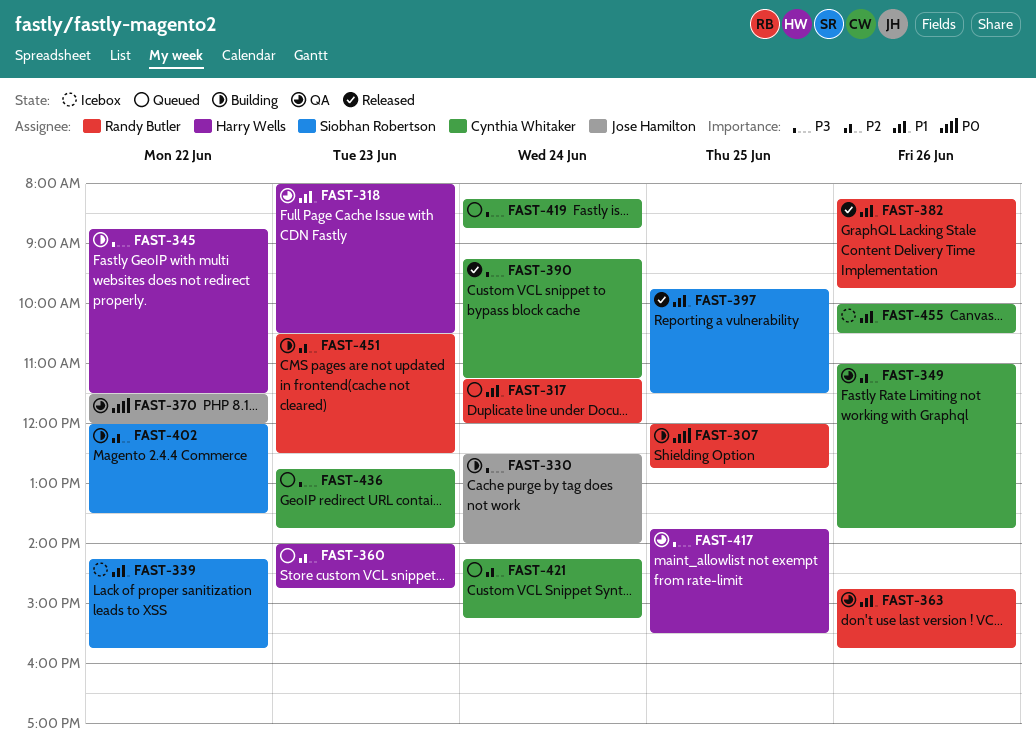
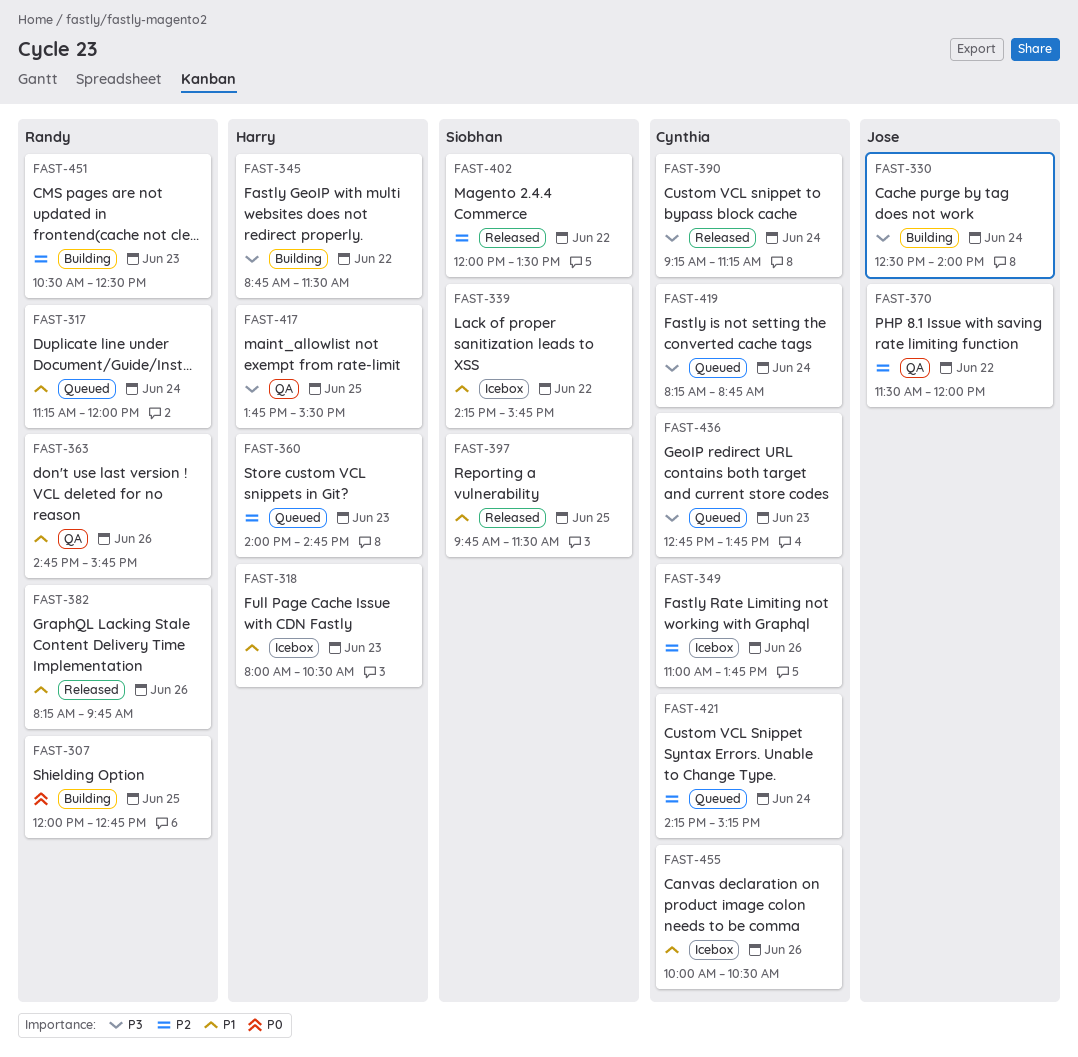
FAST-318, status: QA -> Icebox
FAST-349, status: QA -> Icebox
FAST-370, priority: P0 -> P2
FAST-402, status: Building -> Released

